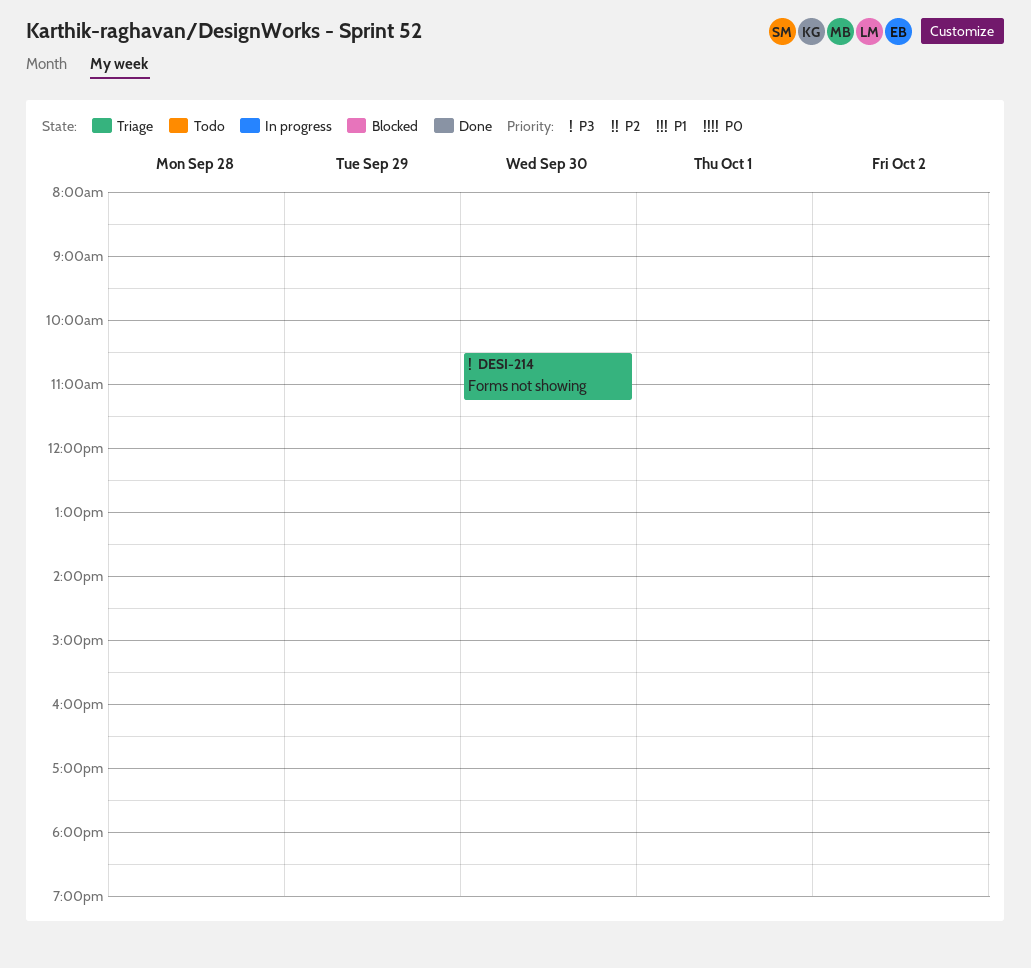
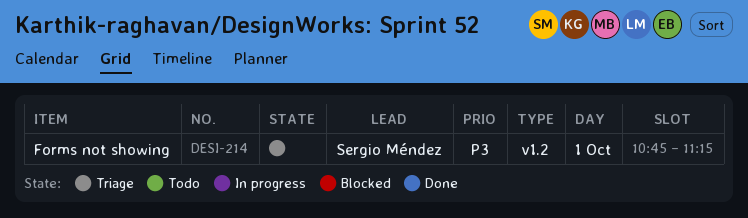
DESI-214, day: Sep 30 -> Oct 1
DESI-214, begins: 10:30 -> 10:45

